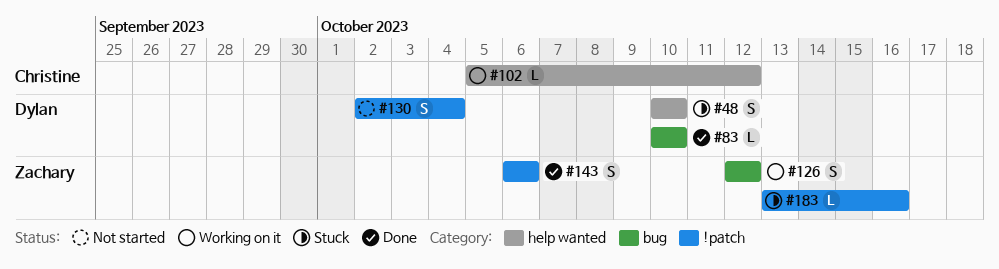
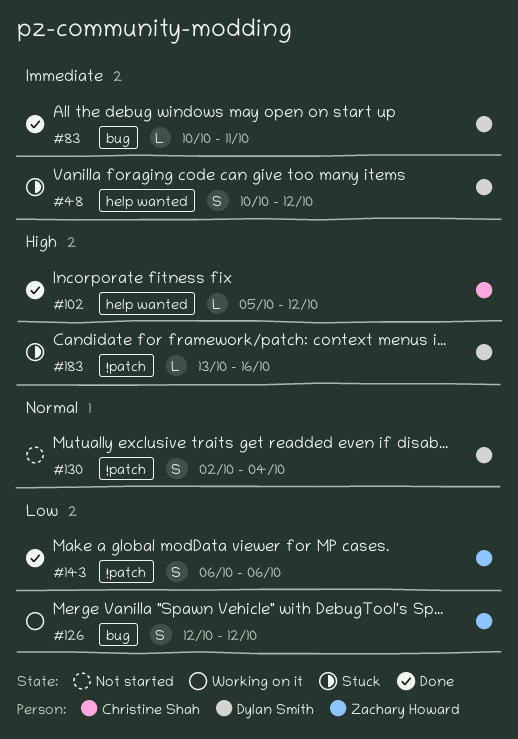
#48, due: Oct 10 -> Oct 12
#83, due: Oct 10 -> Oct 11
#102, status: Working on it -> Done
#183, owner: Zachary Howard -> Dylan Smith

